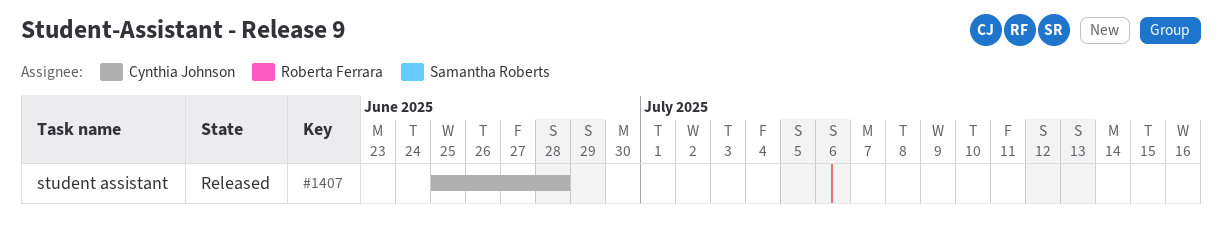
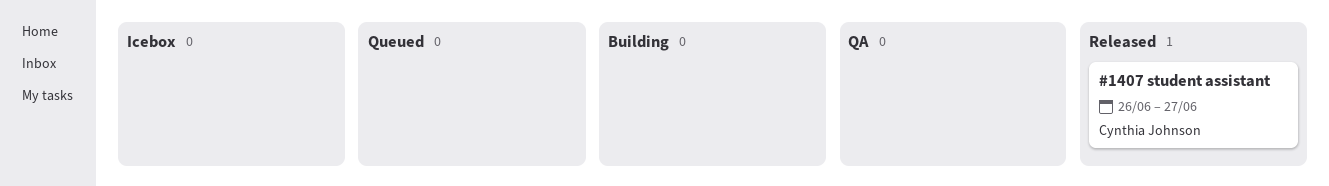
#1407, start: Jun 25 -> Jun 26
#1407, due: Jun 28 -> Jun 27

